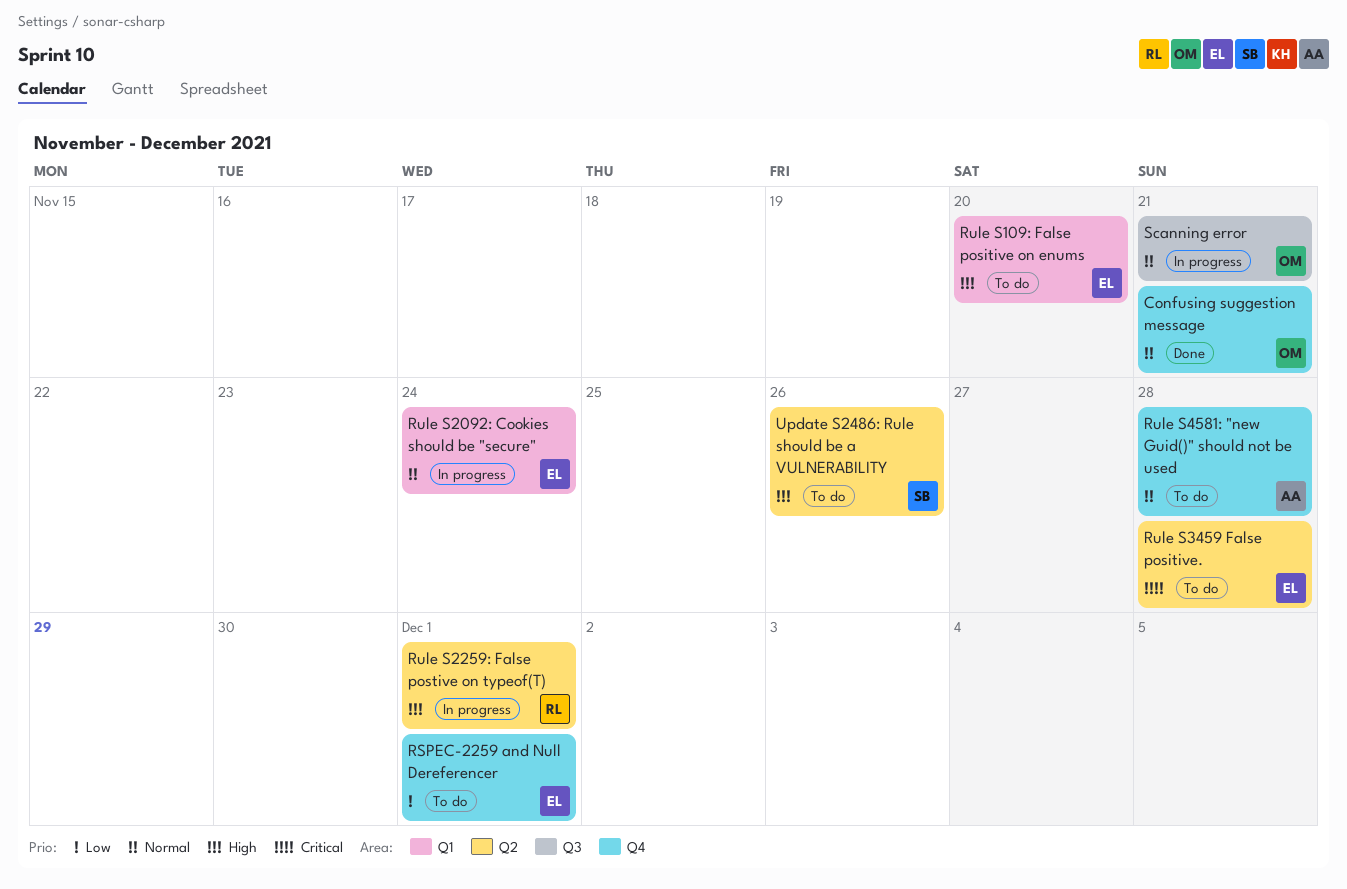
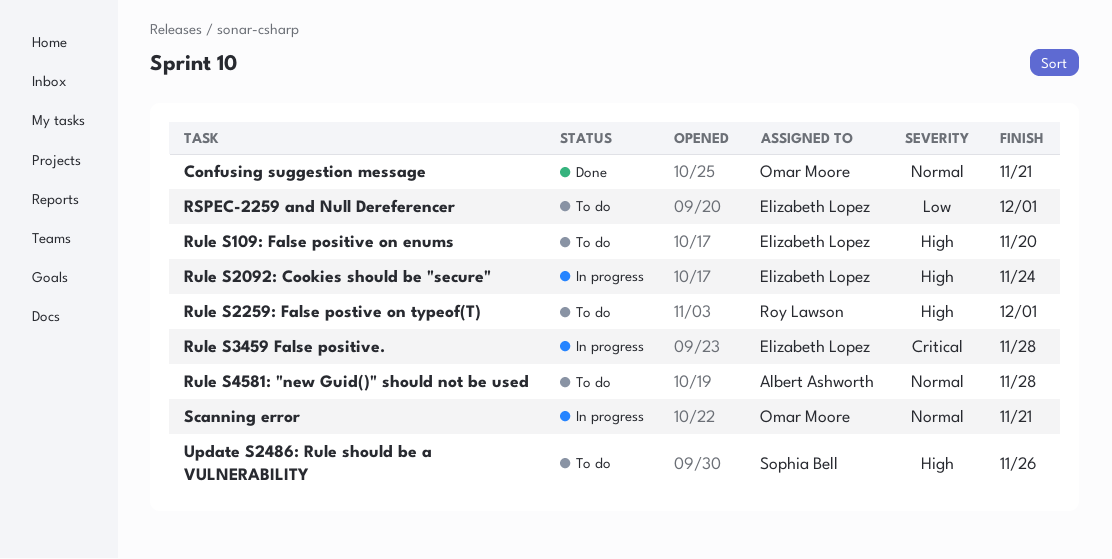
Rule S2092: Cookies should be "secure", priority: Normal -> High
Rule S2259: False postive on typeof(T), status: In progress -> To do
Rule S3459 False positive., status: To do -> In progress

